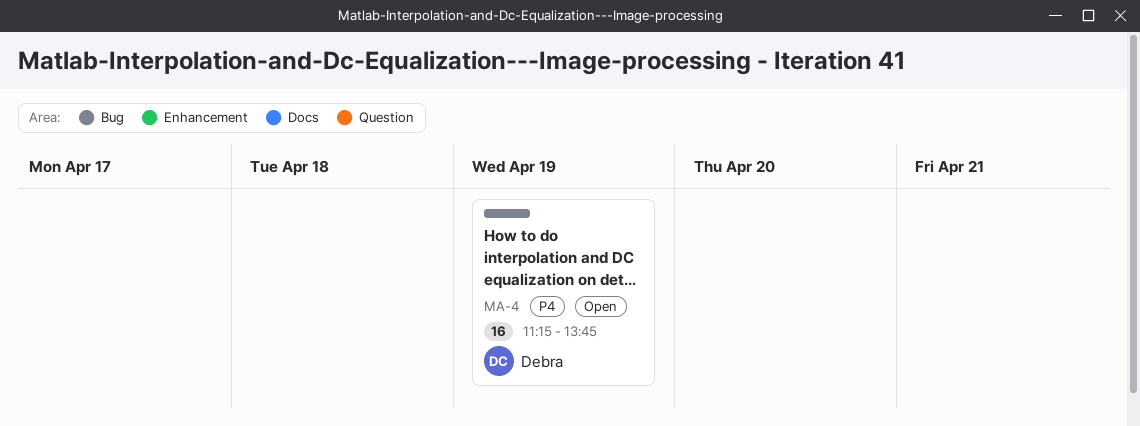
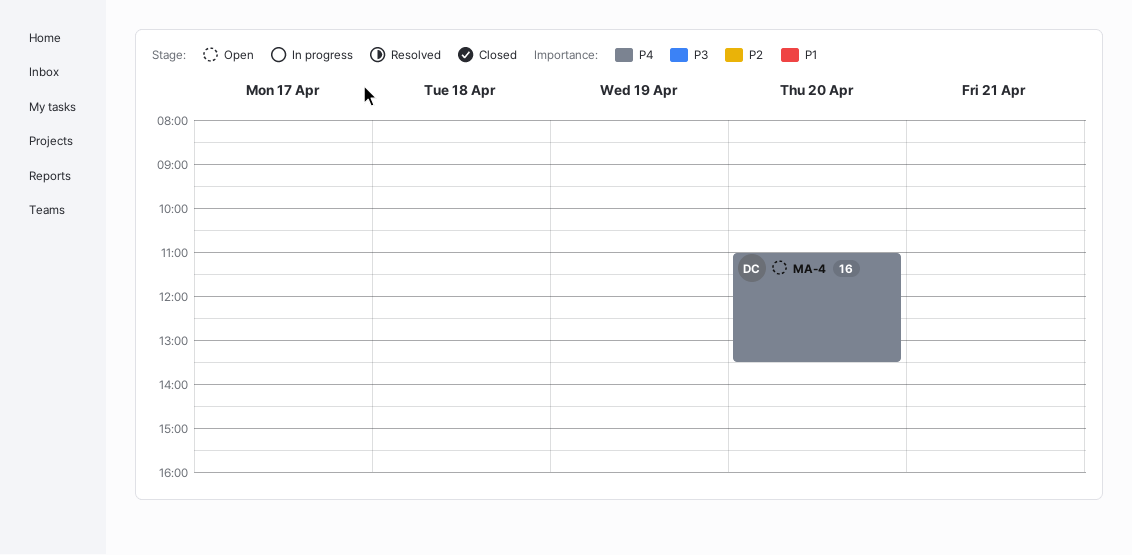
MA-4, day: Apr 19 -> Apr 20
MA-4, begins: 11:15 -> 11:00
MA-4, ends: 13:45 -> 13:30

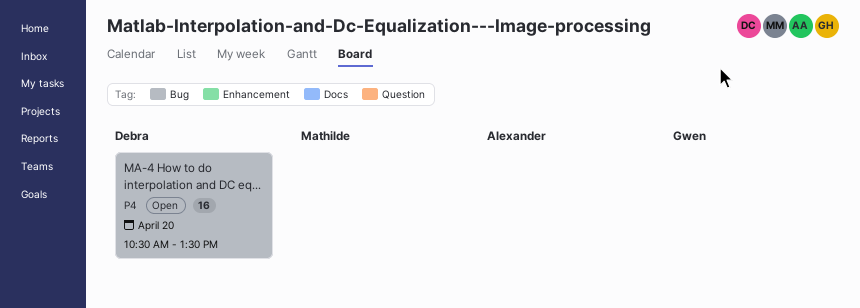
MA-4, begins: 11:00 -> 10:30

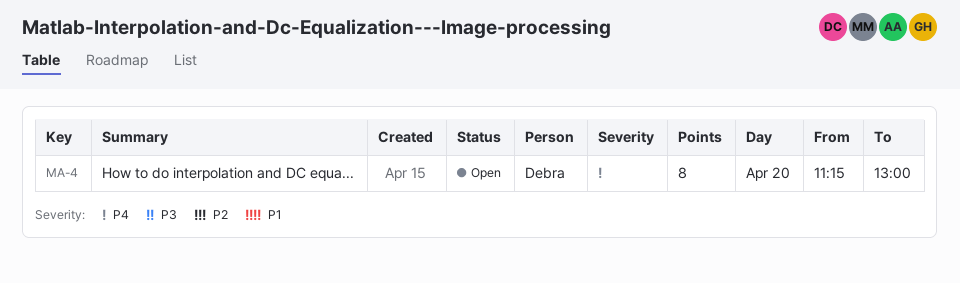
MA-4, estimate: 16 -> 8
MA-4, begins: 10:30 -> 11:15
MA-4, ends: 13:30 -> 13:00

